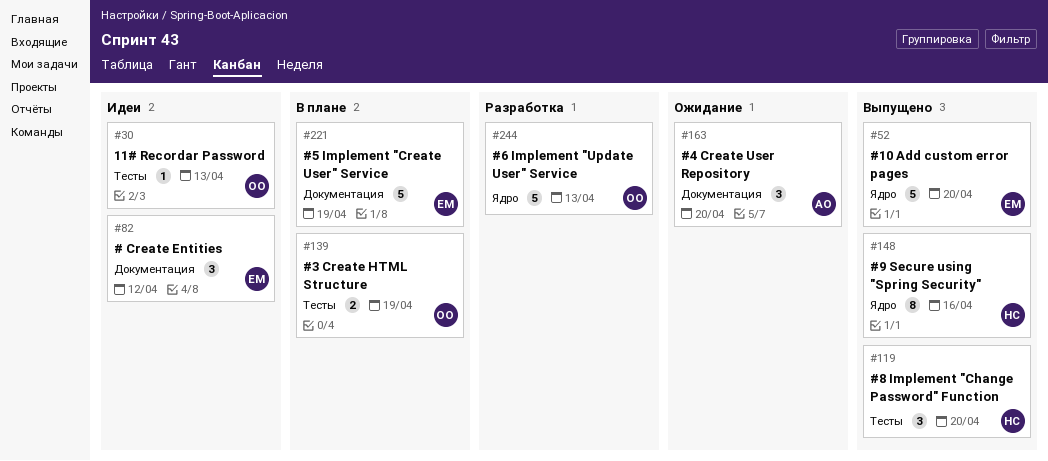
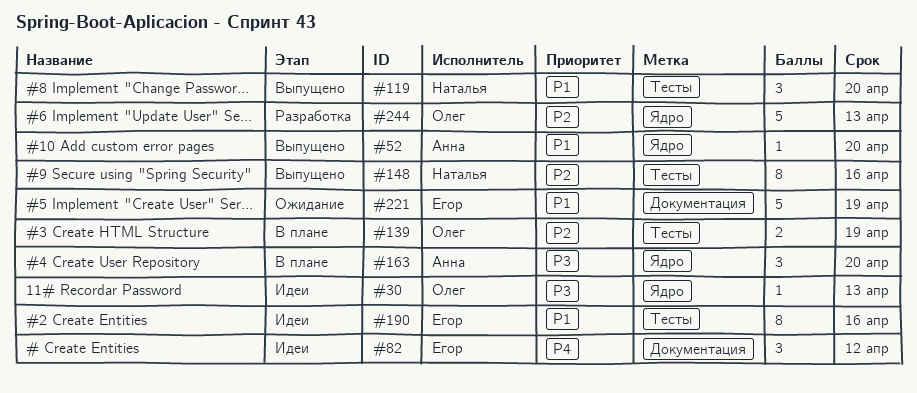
#30, label: Тесты -> Ядро
#52, owner: Егор -> Анна
#52, estimate: 5 -> 1
#148, label: Ядро -> Тесты
#163, status: Ожидание -> В плане
#163, label: Документация -> Ядро
#190: none -> present
#221, status: В плане -> Ожидание

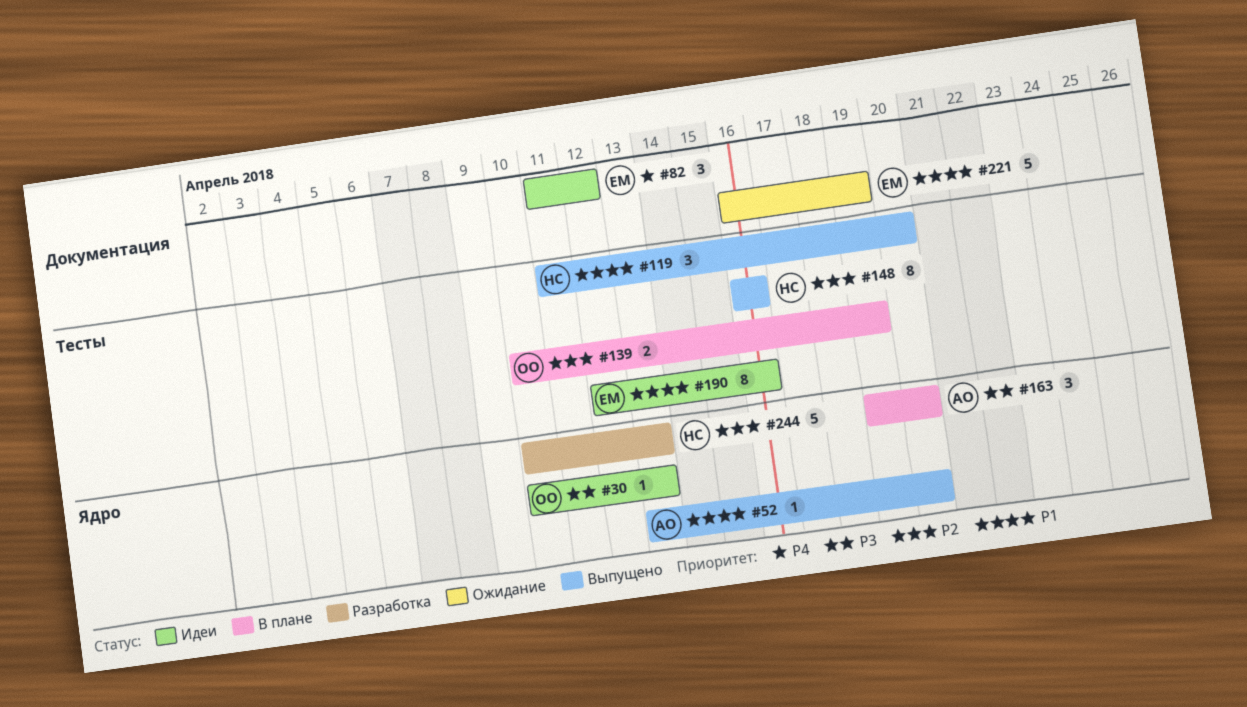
#244, owner: Олег -> Наталья

